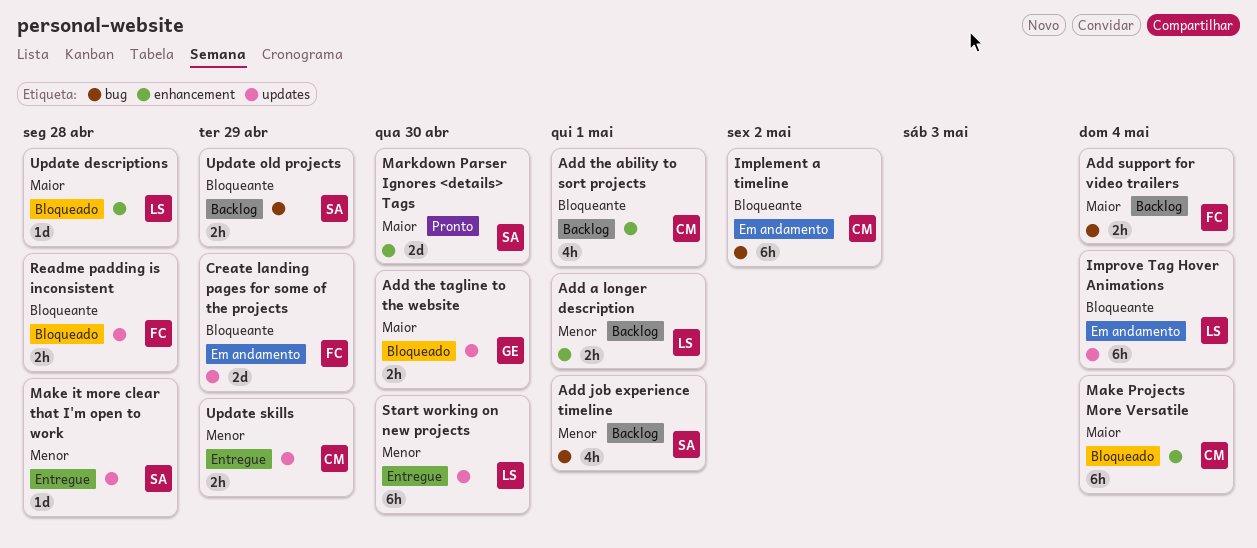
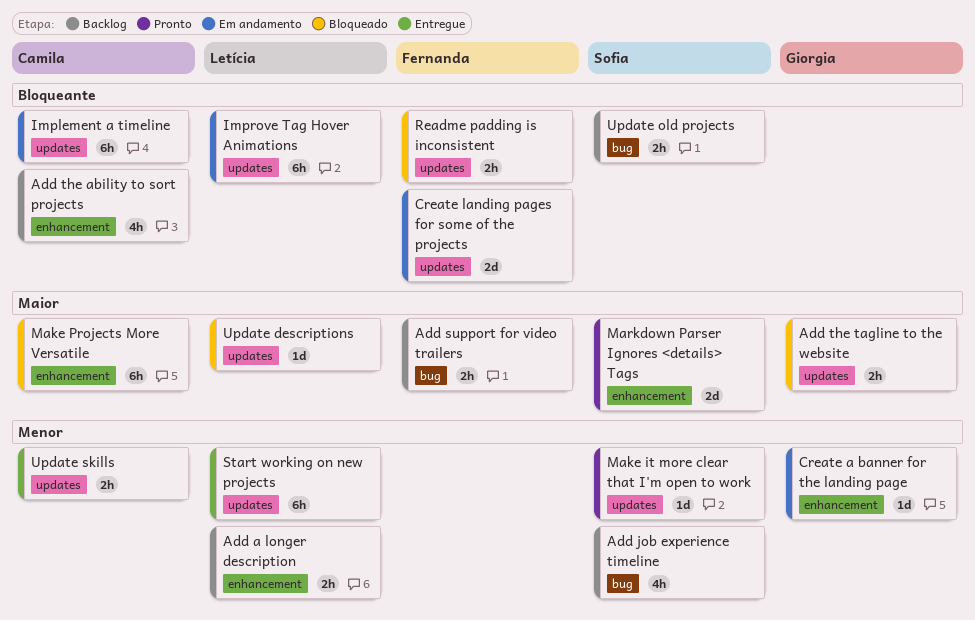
Create a banner for the landing page: none -> present
Implement a timeline, label: bug -> updates
Make it more clear that I'm open to work, status: Entregue -> Pronto
Update descriptions, label: enhancement -> updates

